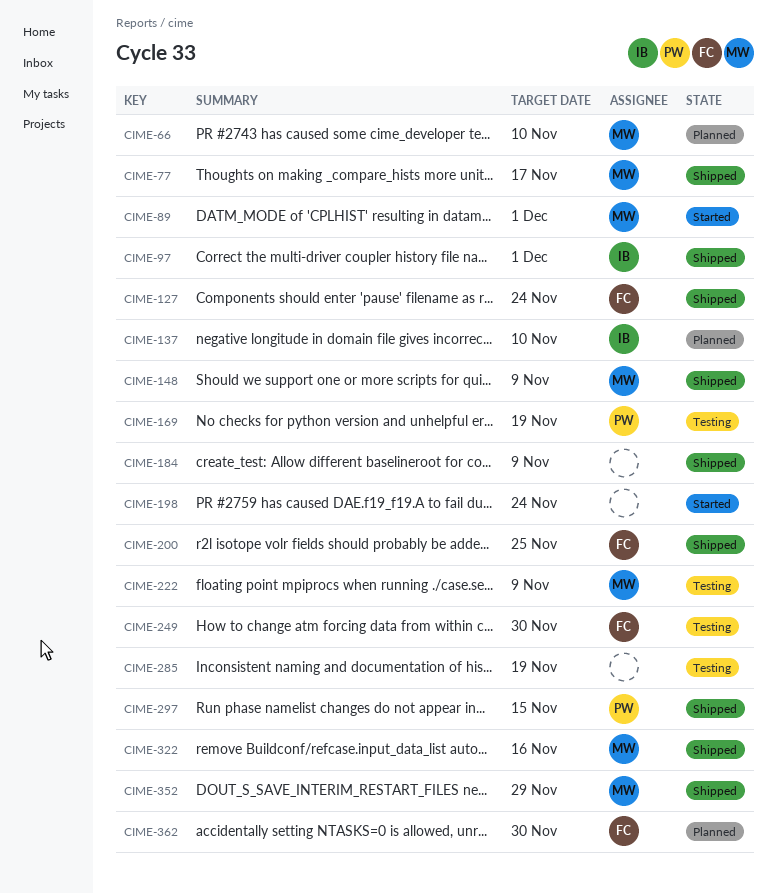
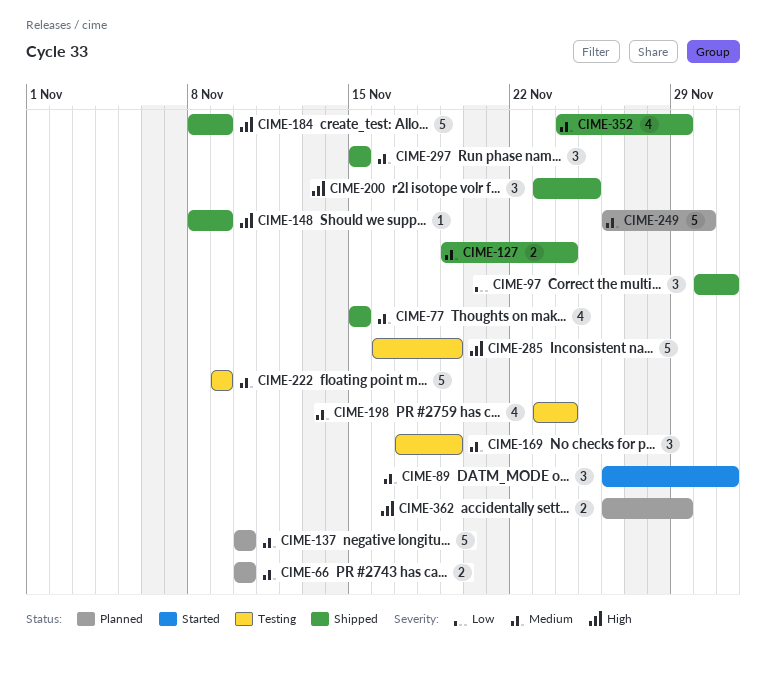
CIME-77, due: Nov 17 -> Nov 15
CIME-198, status: Started -> Testing
CIME-249, status: Testing -> Planned
CIME-322: present -> none
CIME-362, due: Nov 30 -> Nov 29

